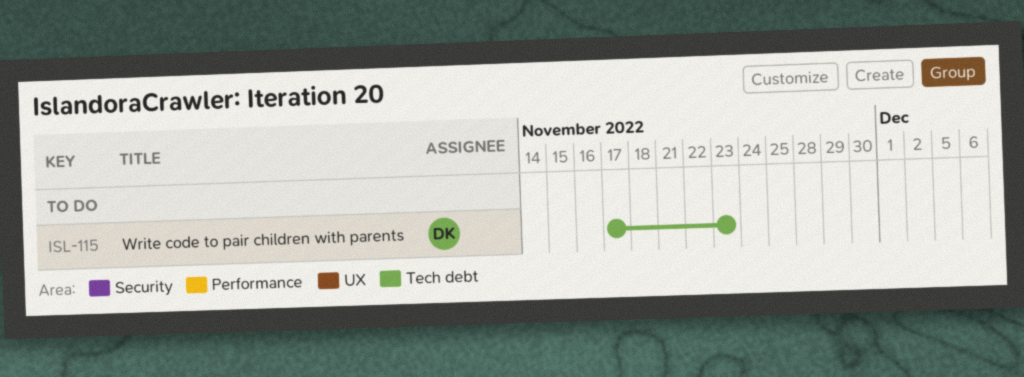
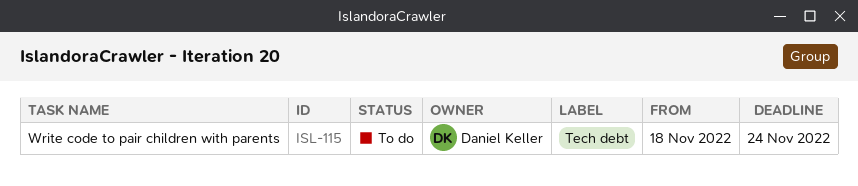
ISL-115, start: Nov 17 -> Nov 18
ISL-115, due: Nov 23 -> Nov 24

